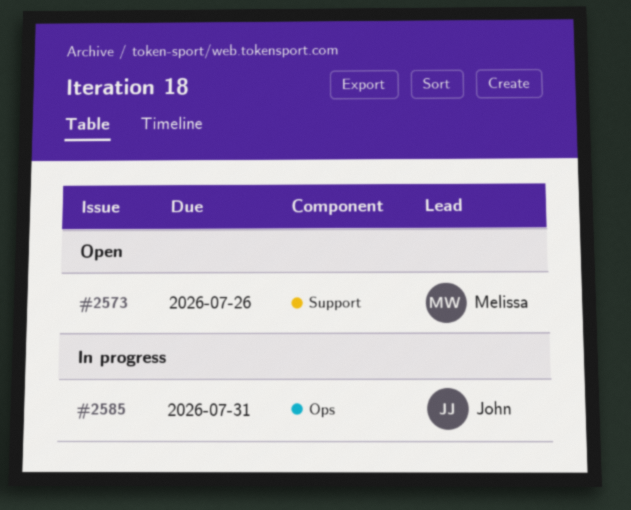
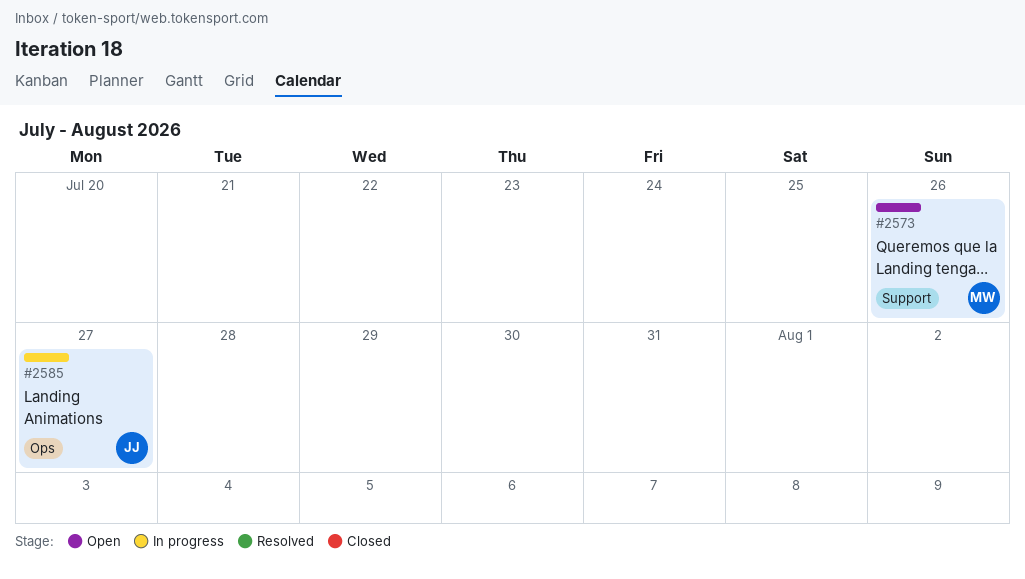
#2585, due: Jul 31 -> Jul 27

